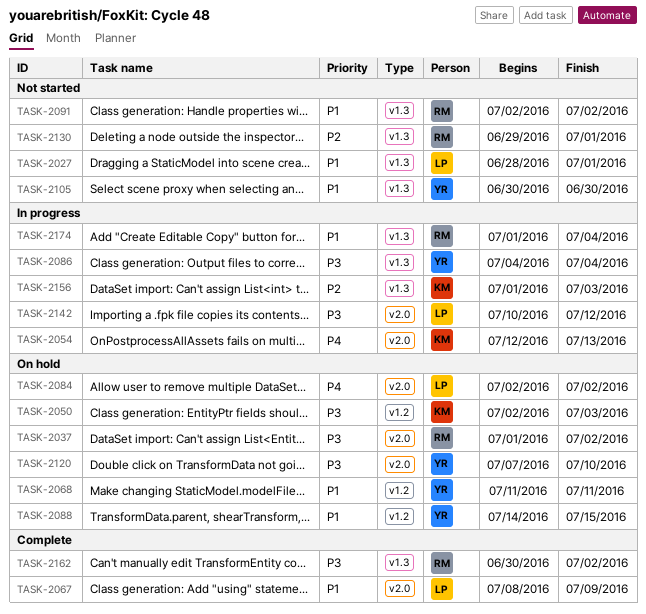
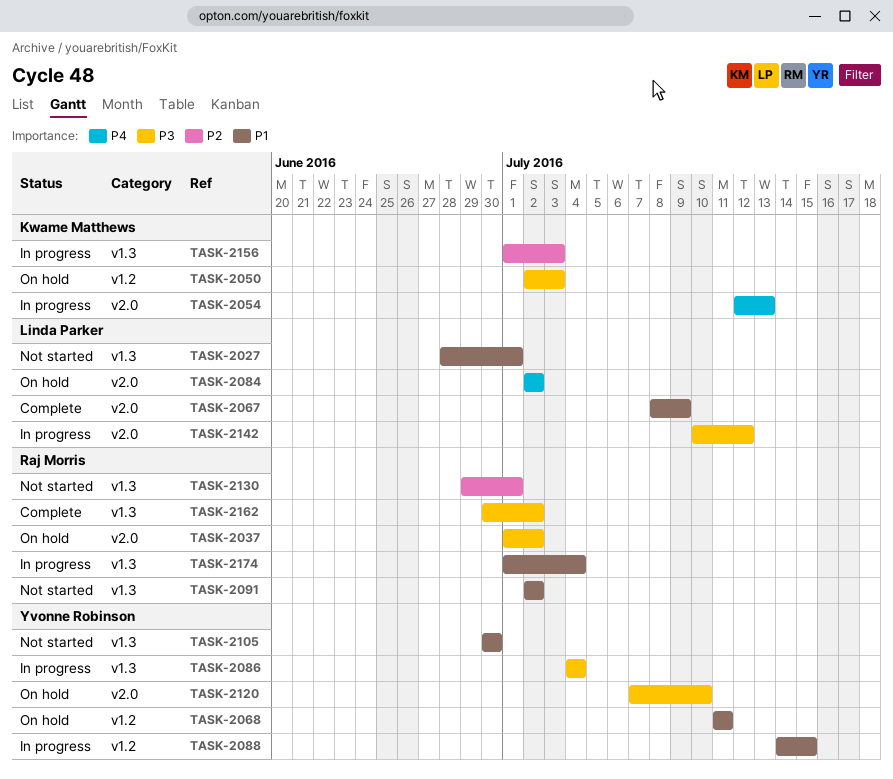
TASK-2088, status: On hold -> In progress

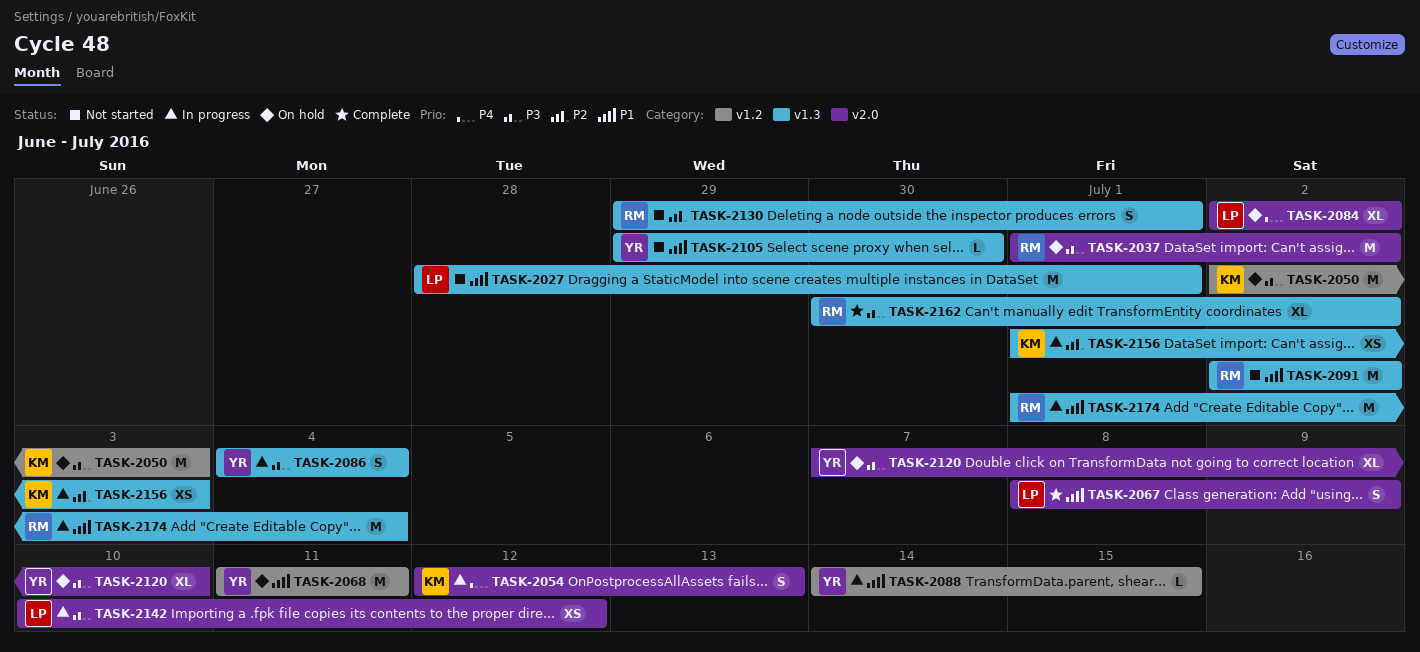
TASK-2105, start: Jun 30 -> Jun 29

